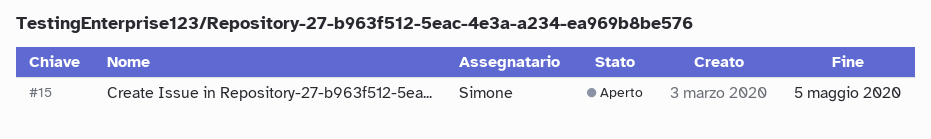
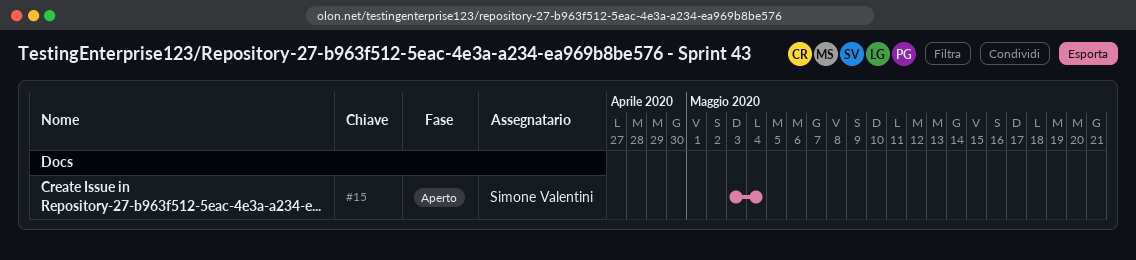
#15, due: May 5 -> May 4

